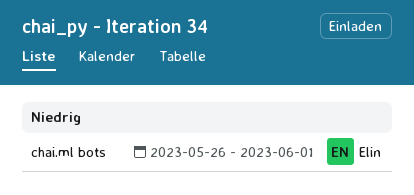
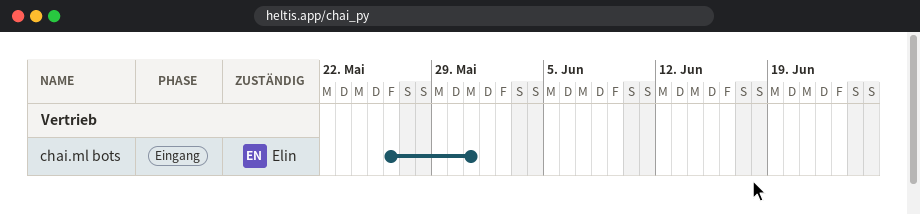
chai.ml bots, due: Jun 1 -> May 31

